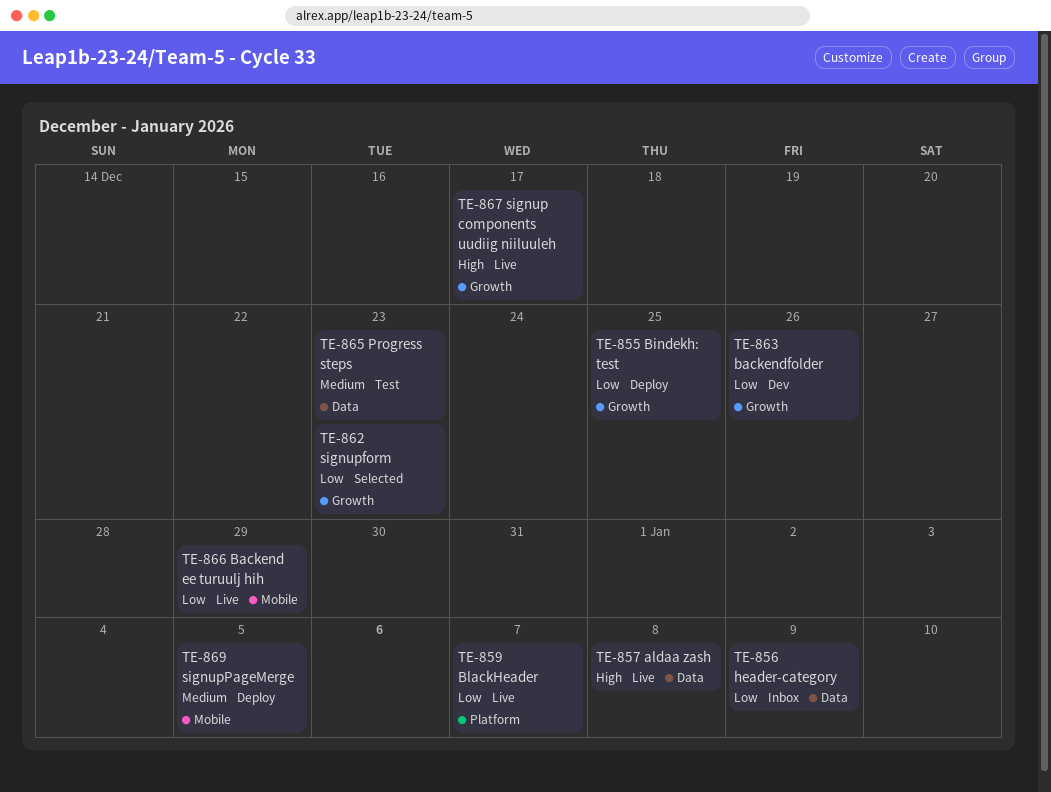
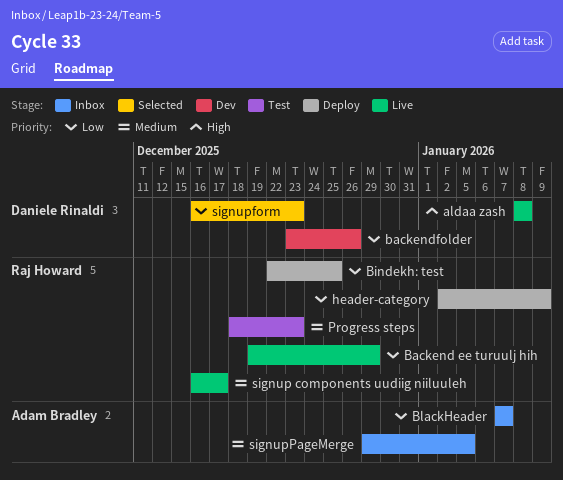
BlackHeader, status: Live -> Inbox
header-category, status: Inbox -> Deploy
signup components uudiig niiluuleh, priority: High -> Medium
signupPageMerge, status: Deploy -> Inbox

